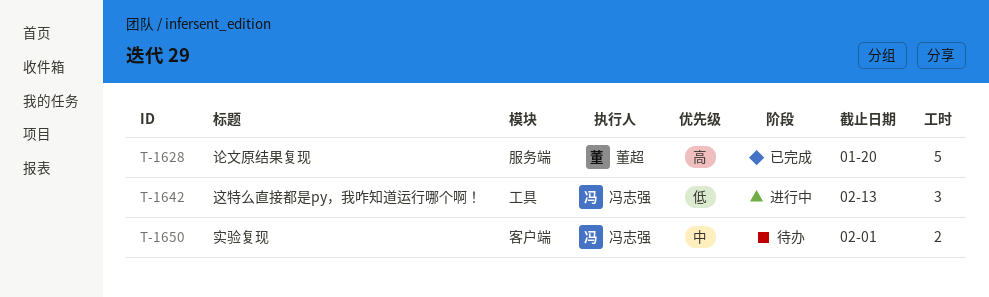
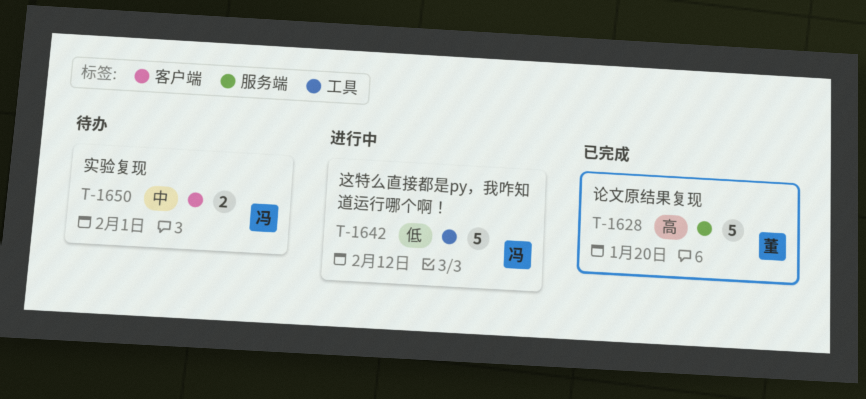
T-1642, estimate: 3 -> 5
T-1642, due: Feb 13 -> Feb 12

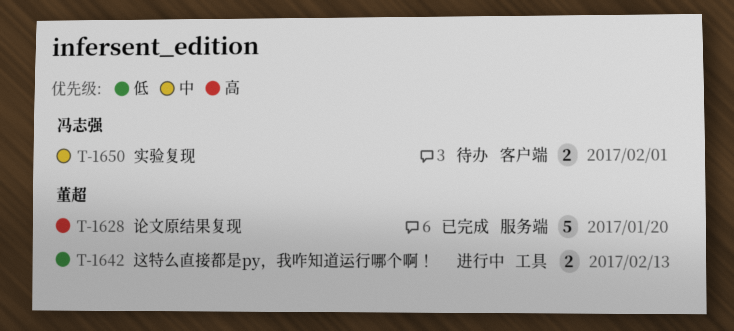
T-1642, owner: 冯志强 -> 董超
T-1642, estimate: 5 -> 2
T-1642, due: Feb 12 -> Feb 13

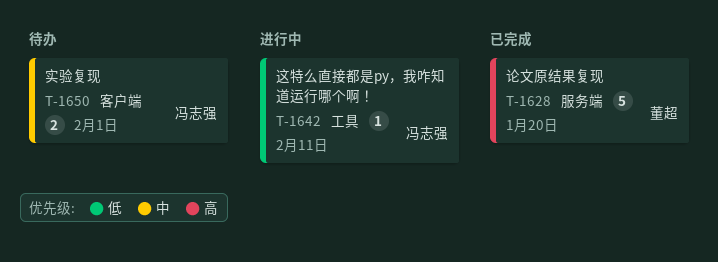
T-1642, owner: 董超 -> 冯志强
T-1642, estimate: 2 -> 1
T-1642, due: Feb 13 -> Feb 11

